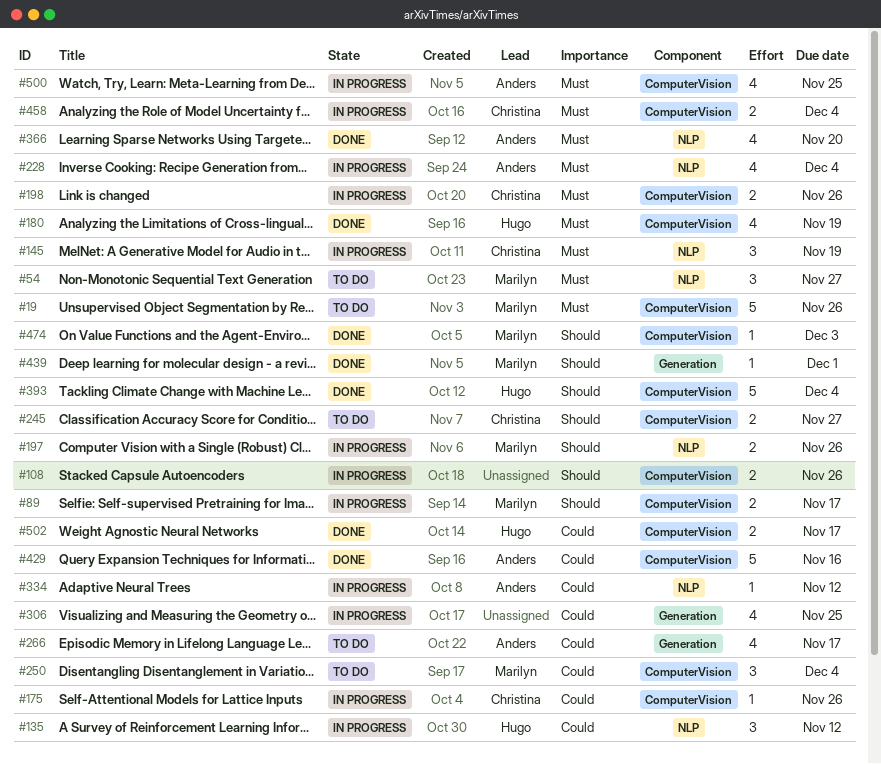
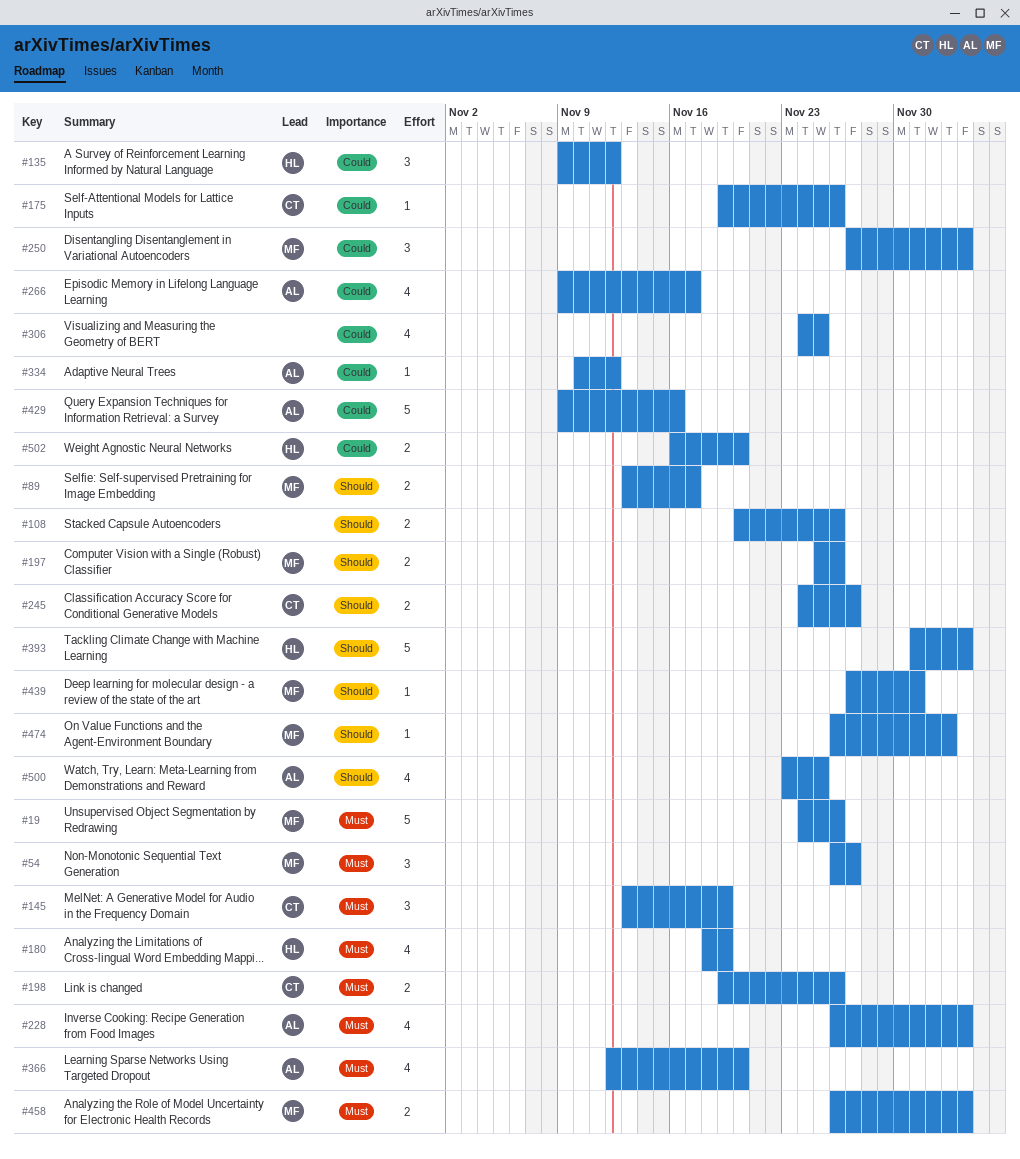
#458, owner: Christina -> Marilyn
#500, priority: Must -> Should
#502, due: Nov 17 -> Nov 20

